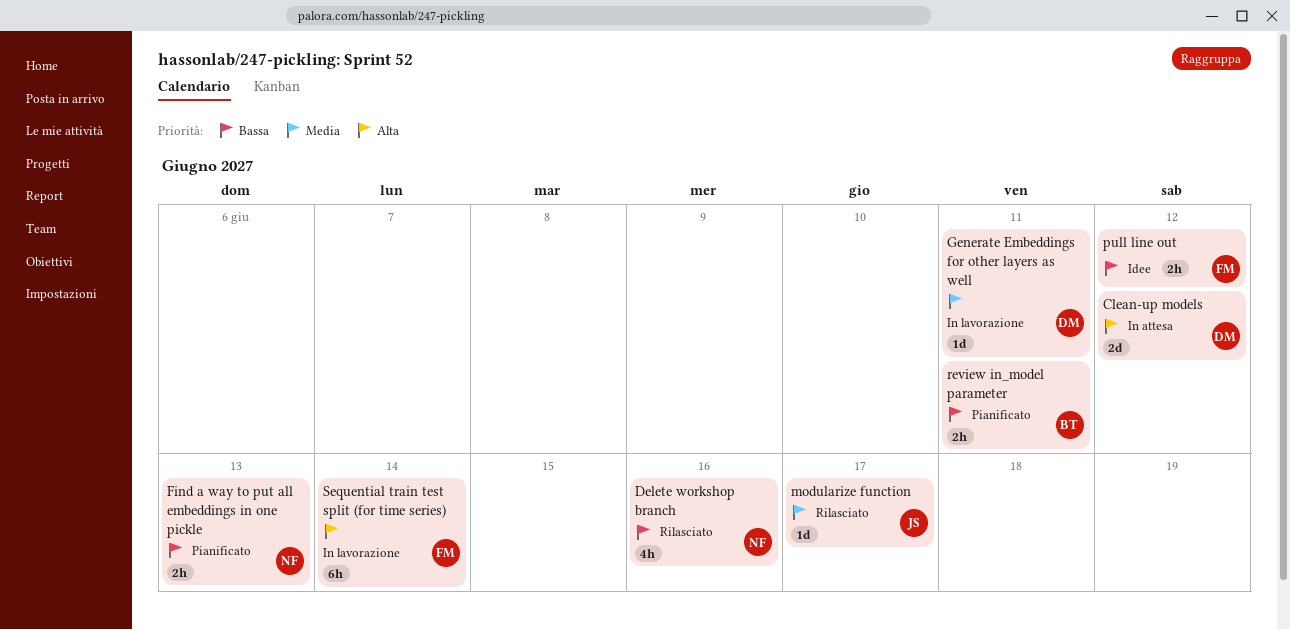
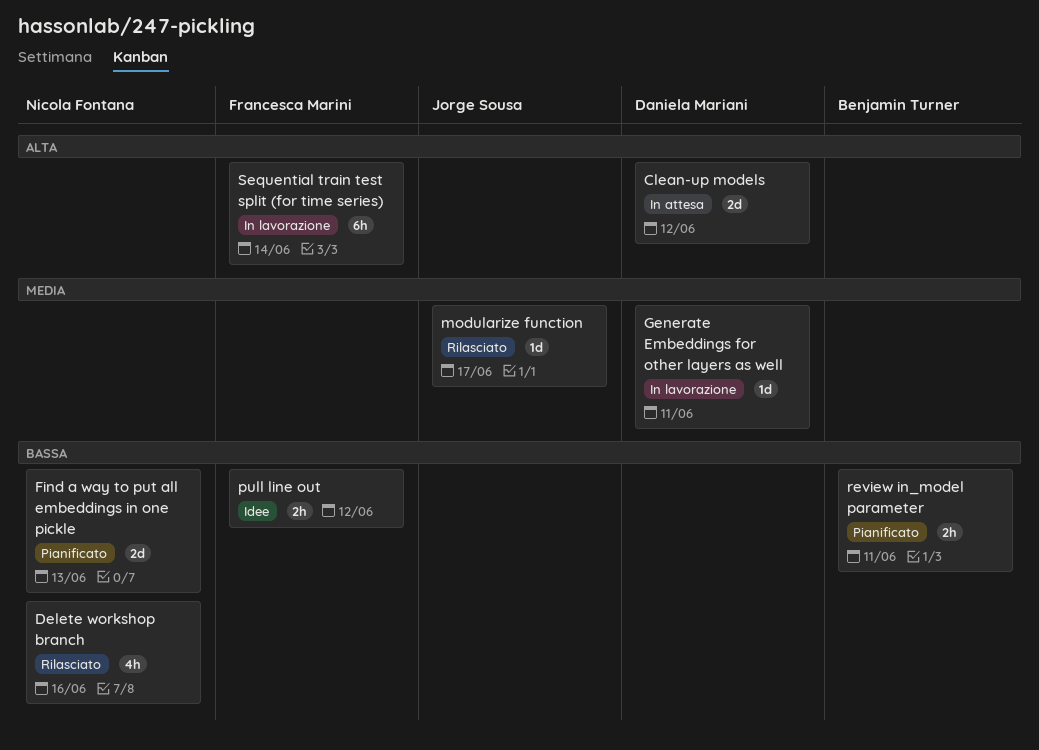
Find a way to put all embeddings in one pickle, estimate: 2h -> 2d

